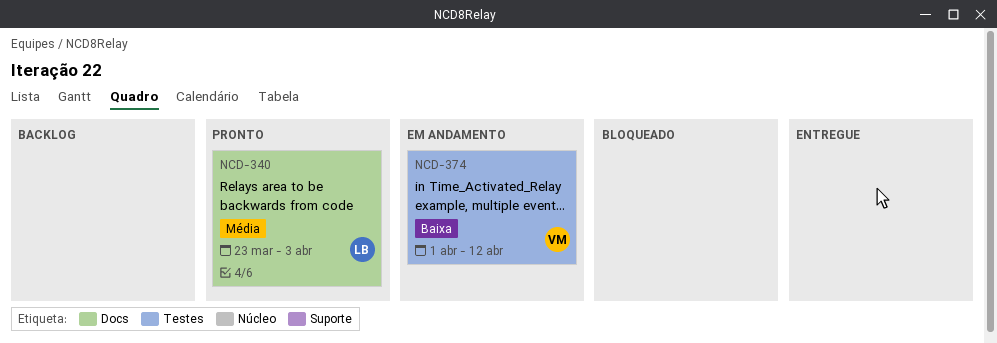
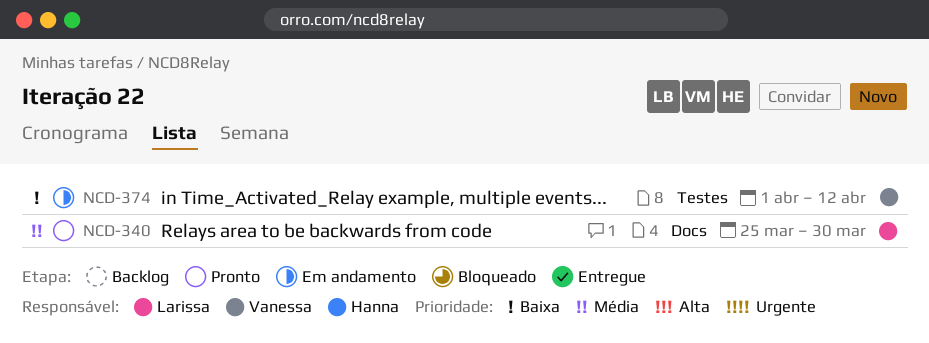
NCD-340, start: Mar 23 -> Mar 25
NCD-340, due: Apr 3 -> Mar 30

